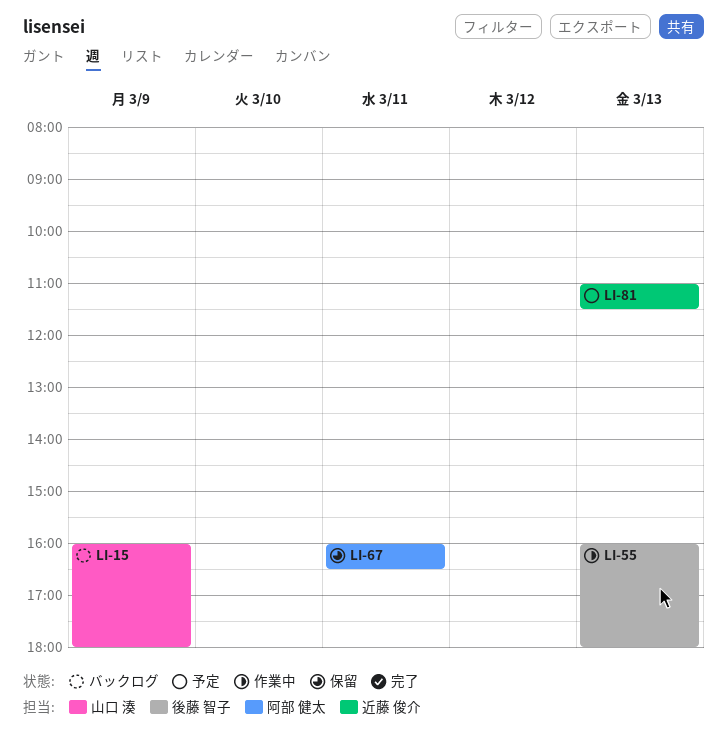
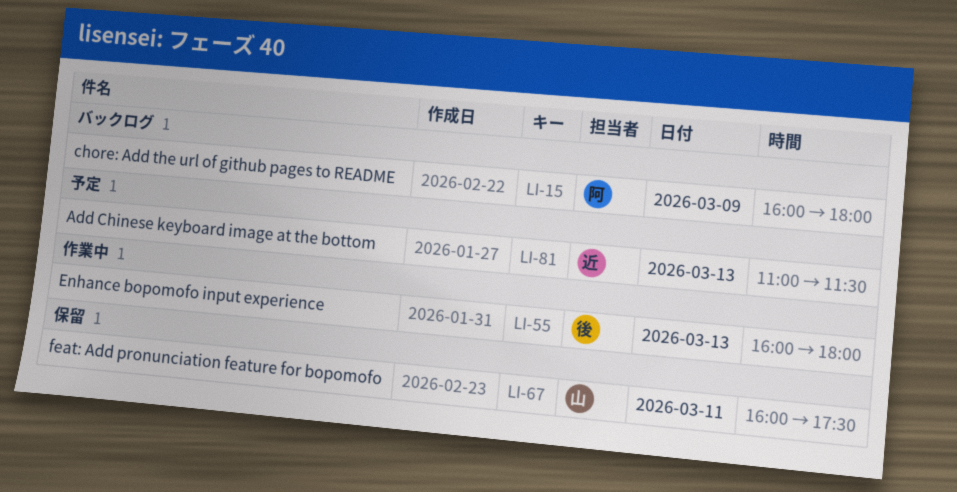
LI-15, owner: 山口 湊 -> 阿部 健太
LI-67, owner: 阿部 健太 -> 山口 湊
LI-67, ends: 16:30 -> 17:30

